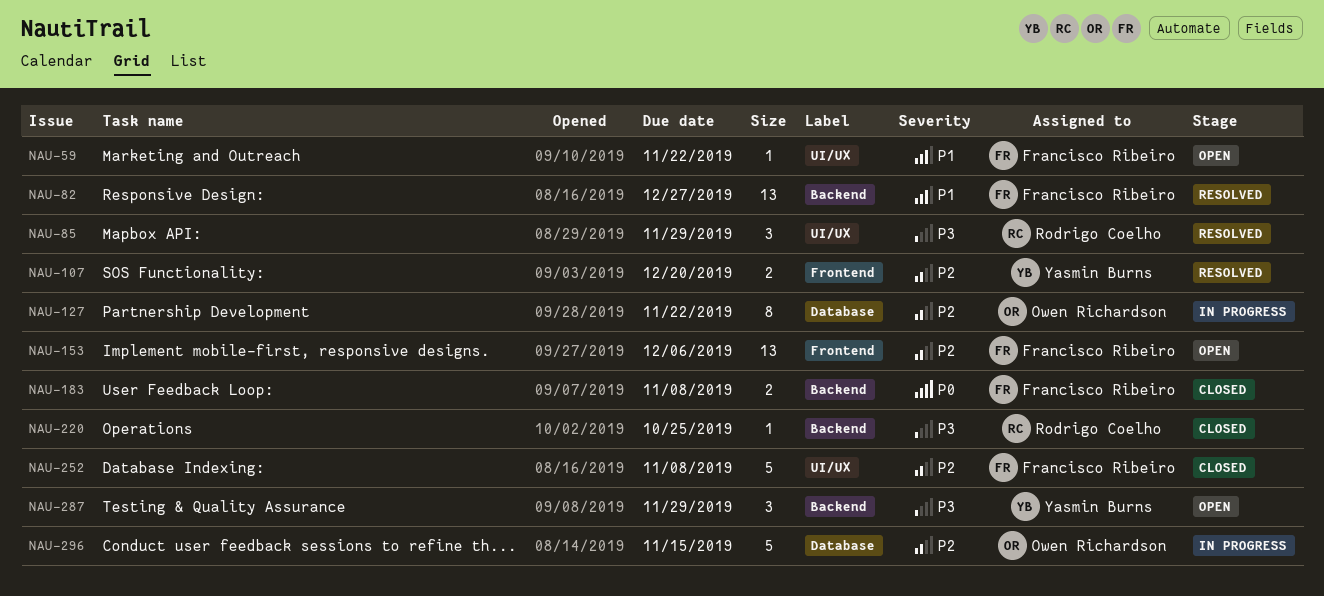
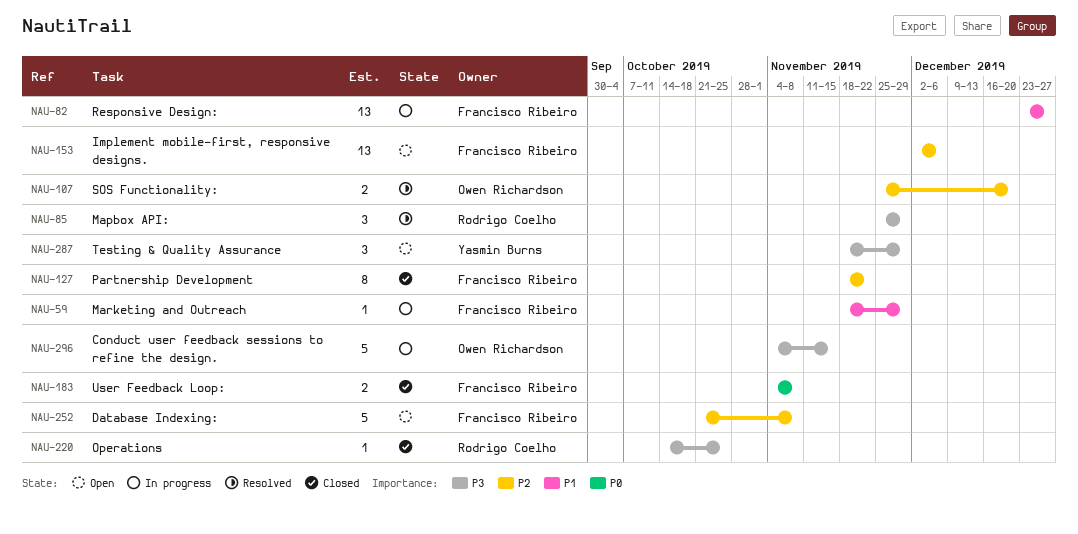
NAU-59, status: Open -> In progress
NAU-59, due: Nov 22 -> Nov 29
NAU-82, status: Resolved -> In progress
NAU-107, owner: Yasmin Burns -> Owen Richardson
NAU-127, status: In progress -> Closed
NAU-127, owner: Owen Richardson -> Francisco Ribeiro
NAU-252, status: Closed -> Open
NAU-296, priority: P2 -> P3

